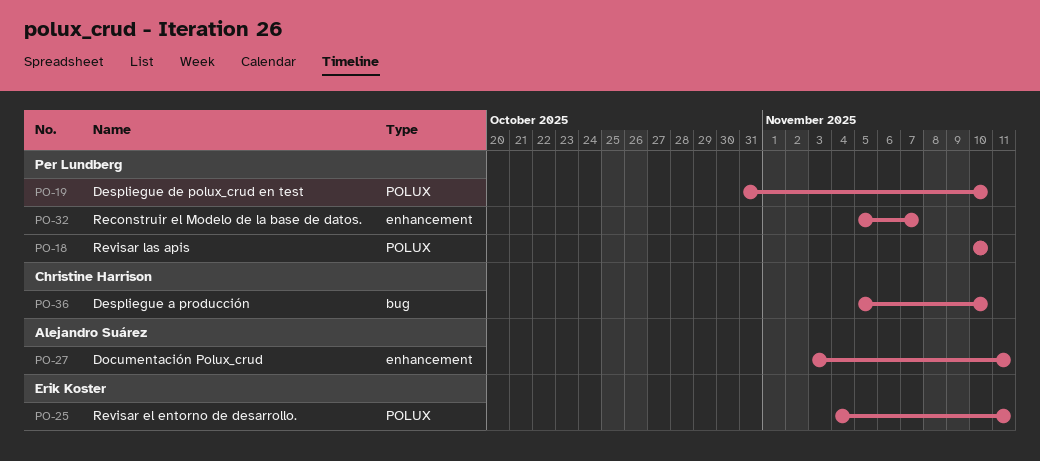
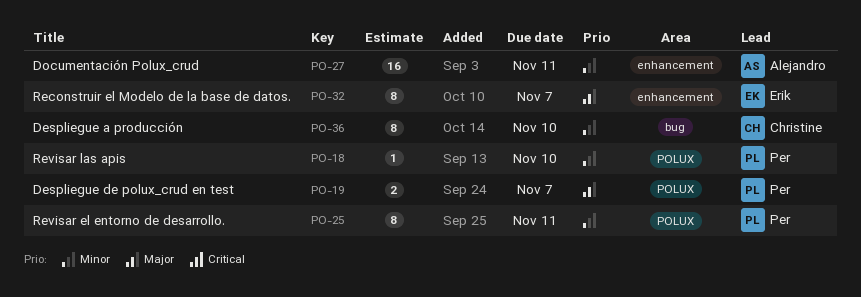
PO-19, due: Nov 10 -> Nov 7
PO-25, owner: Erik Koster -> Per Lundberg
PO-32, owner: Per Lundberg -> Erik Koster

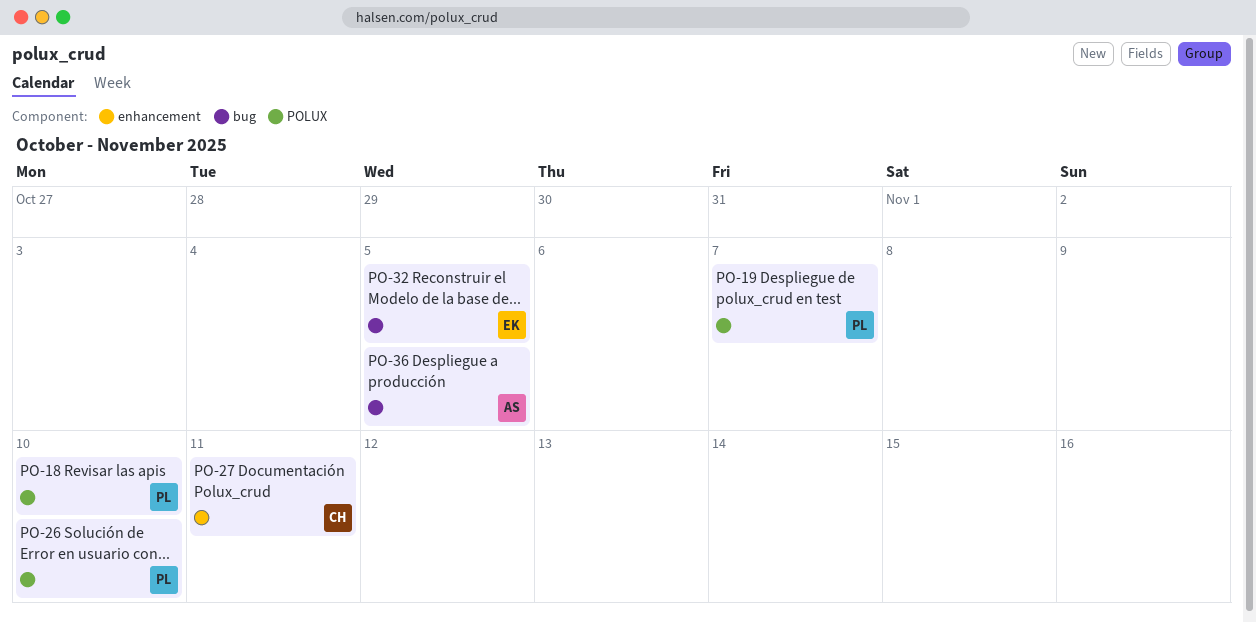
PO-25: present -> none
PO-26: none -> present
PO-27, owner: Alejandro -> Christine
PO-32, label: enhancement -> bug
PO-32, due: Nov 7 -> Nov 5
PO-36, owner: Christine -> Alejandro
PO-36, due: Nov 10 -> Nov 5

